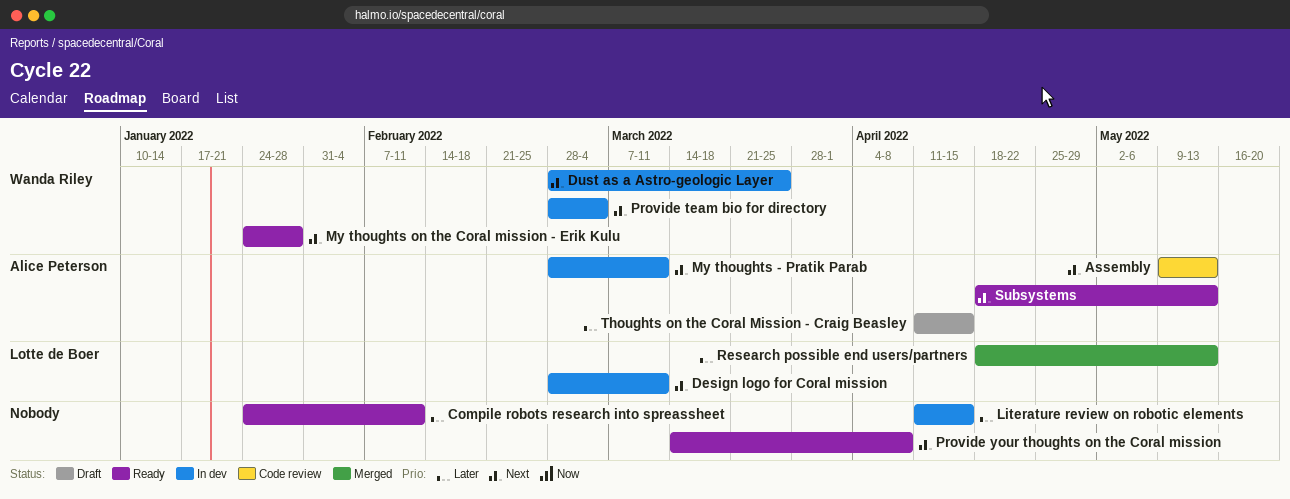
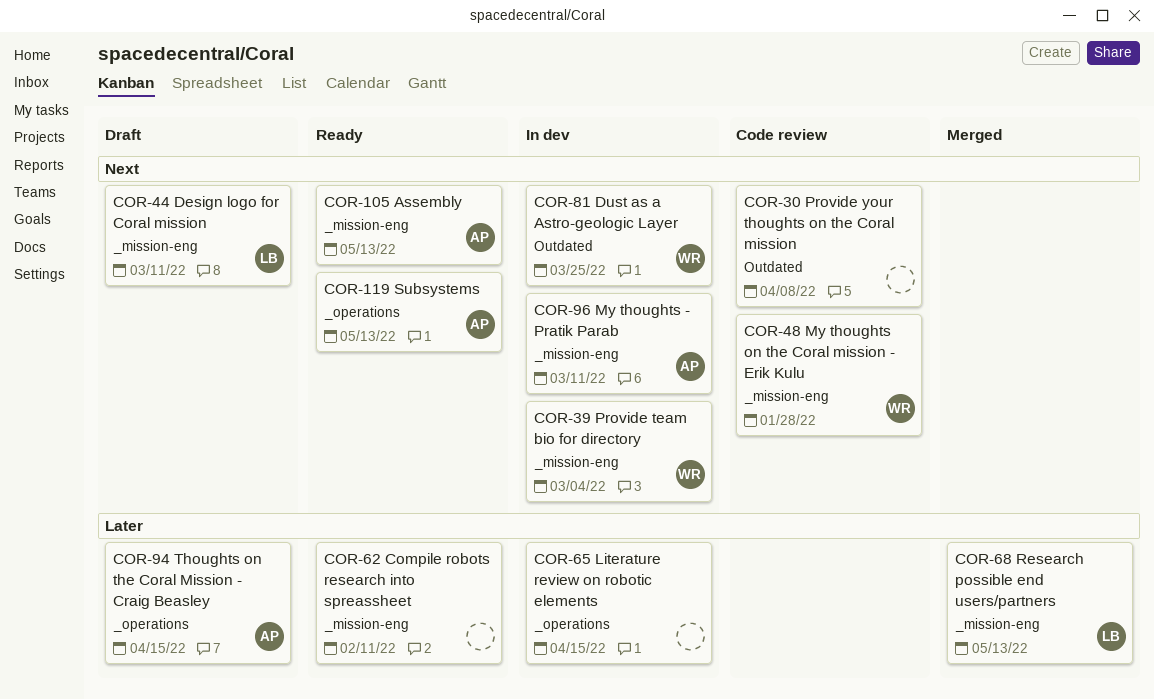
Assembly, status: Code review -> Ready
Design logo for Coral mission, status: In dev -> Draft
My thoughts on the Coral mission - Erik Kulu, status: Ready -> Code review
Provide your thoughts on the Coral mission, status: Ready -> Code review

